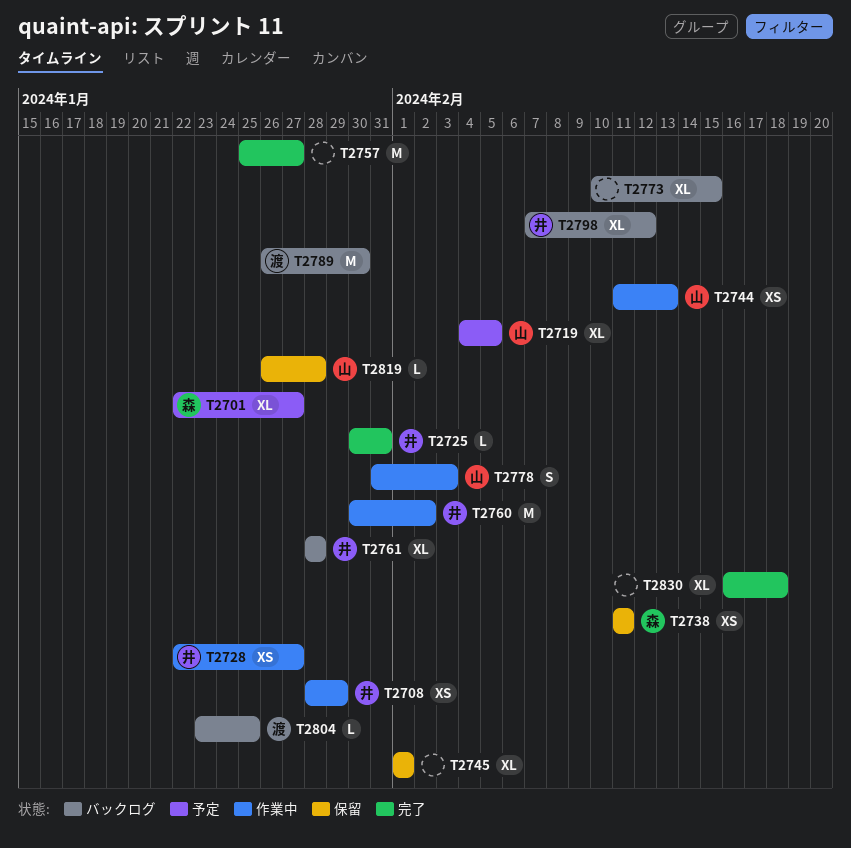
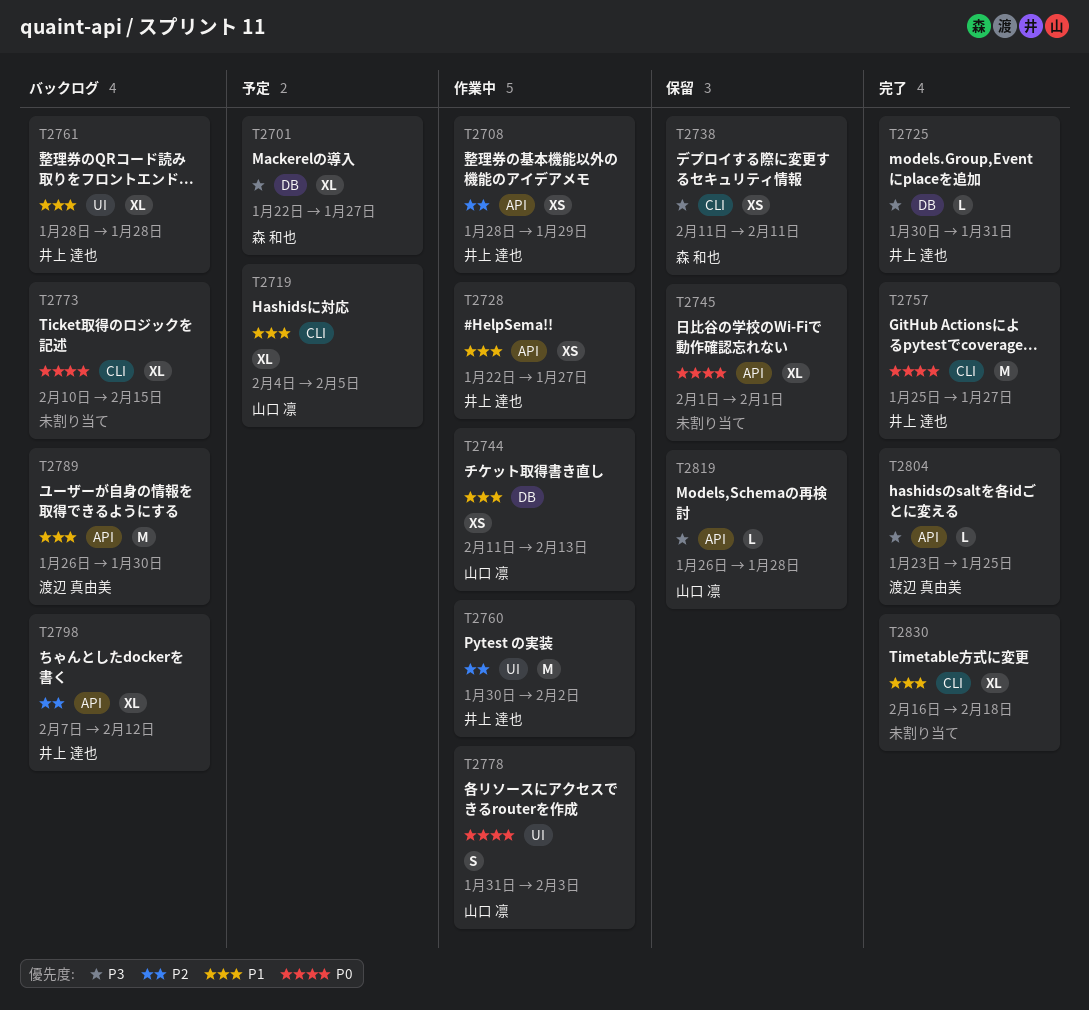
T2757, owner: none -> 井上 達也
T2804, status: バックログ -> 完了

